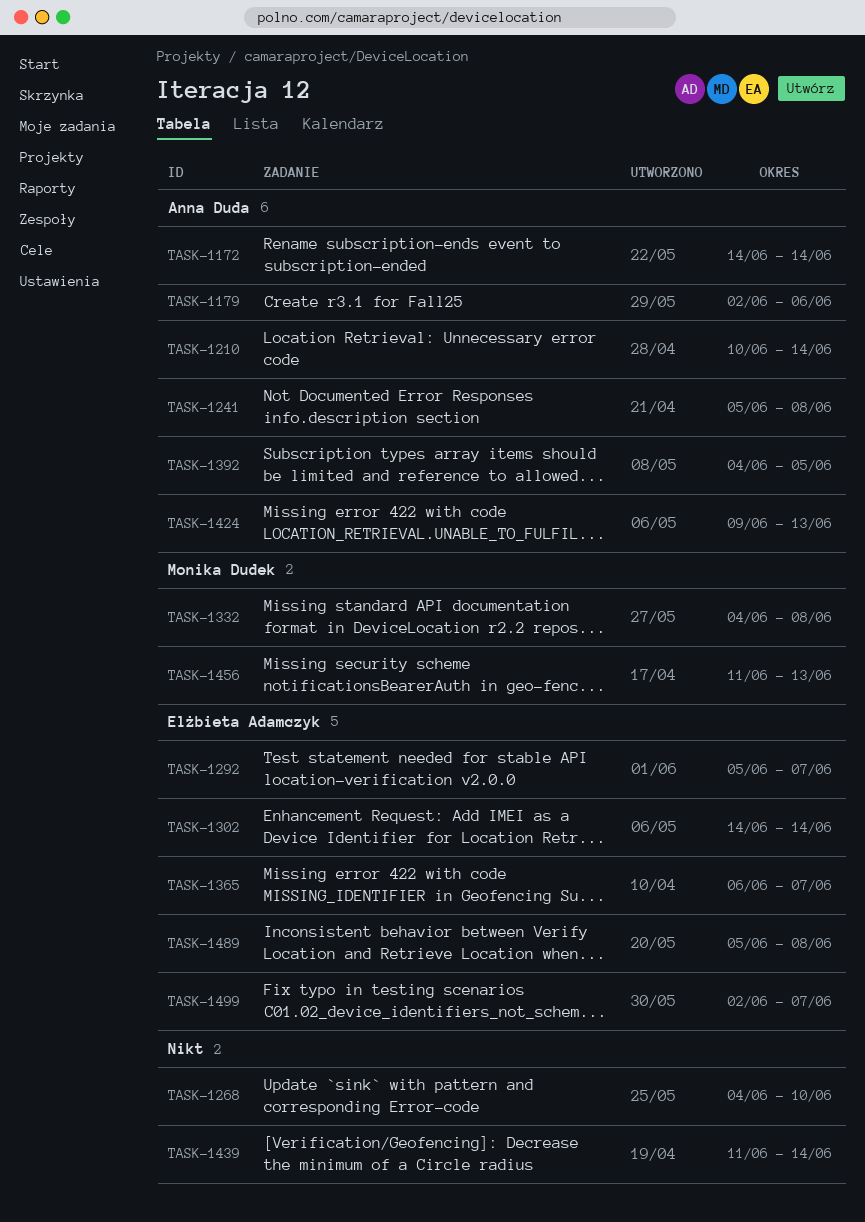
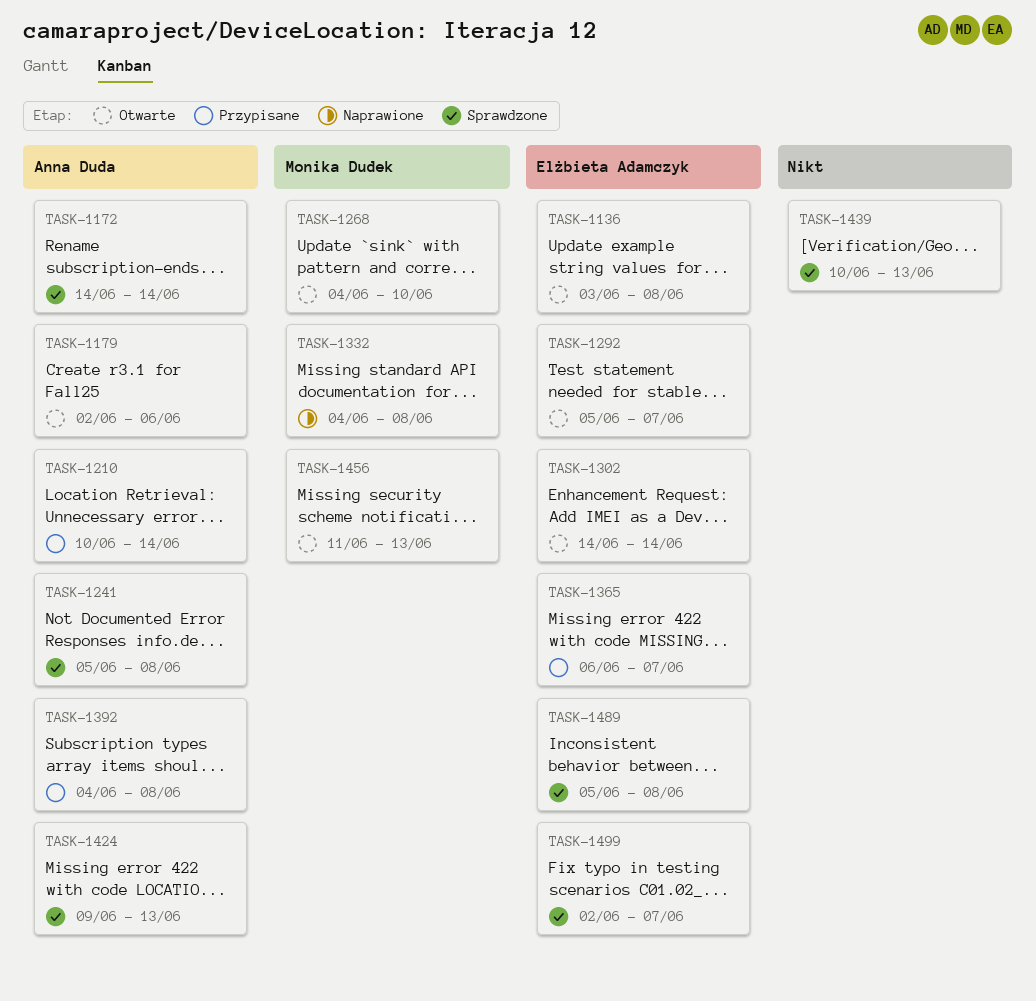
TASK-1136: none -> present
TASK-1268, owner: none -> Monika Dudek
TASK-1392, due: Jun 5 -> Jun 8
TASK-1439, start: Jun 11 -> Jun 10
TASK-1439, due: Jun 14 -> Jun 13

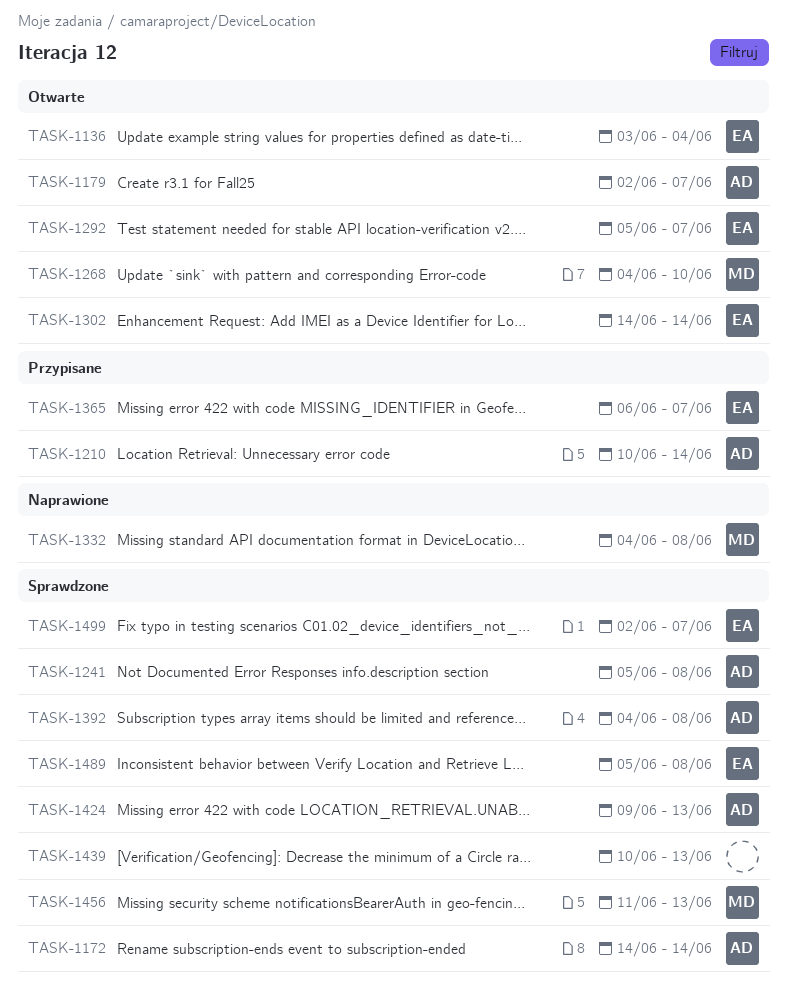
TASK-1136, due: Jun 8 -> Jun 4
TASK-1179, due: Jun 6 -> Jun 7
TASK-1392, status: Przypisane -> Sprawdzone
TASK-1456, status: Otwarte -> Sprawdzone

